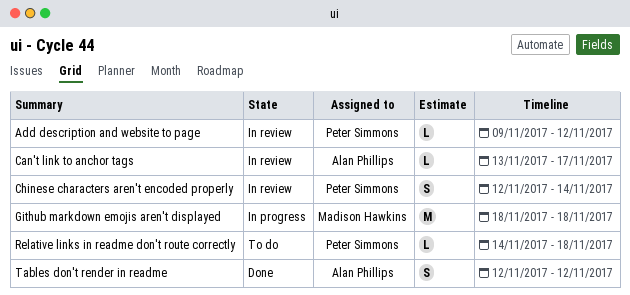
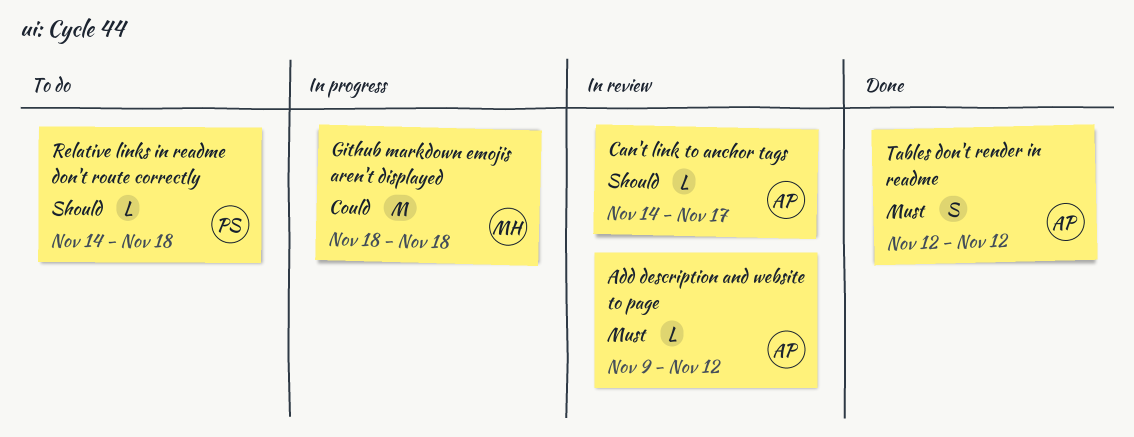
Add description and website to page, owner: Peter Simmons -> Alan Phillips
Can't link to anchor tags, start: Nov 13 -> Nov 14
Chinese characters aren't encoded properly: present -> none

